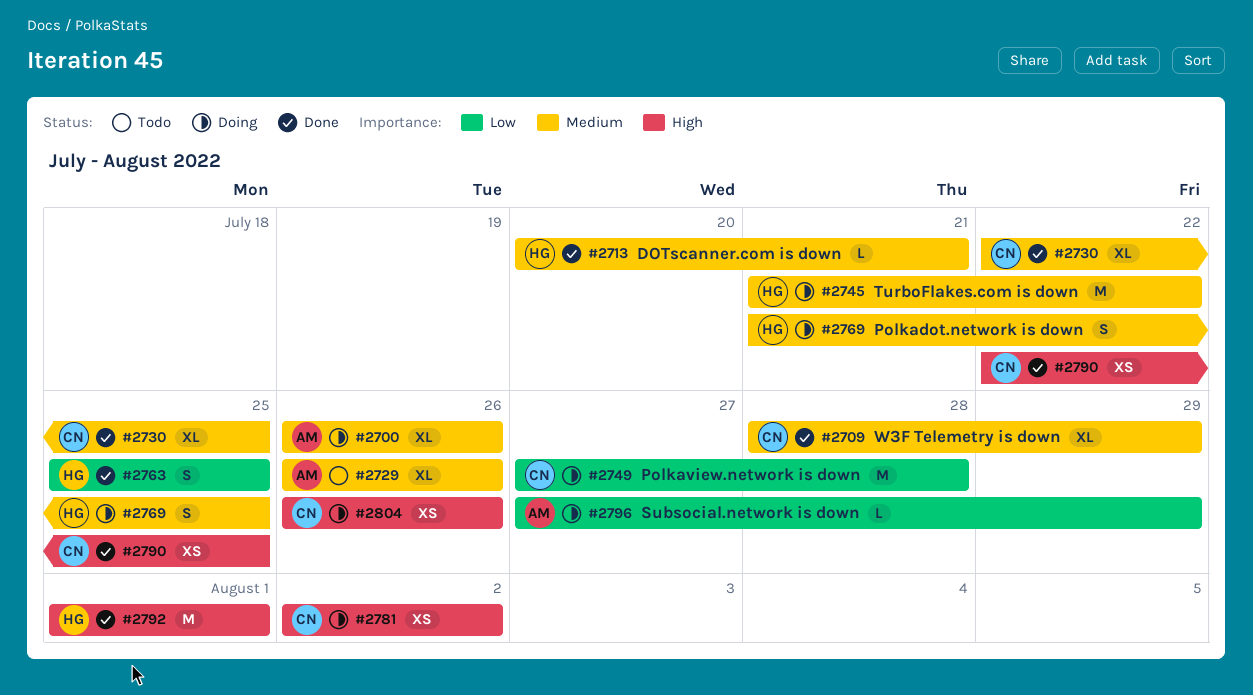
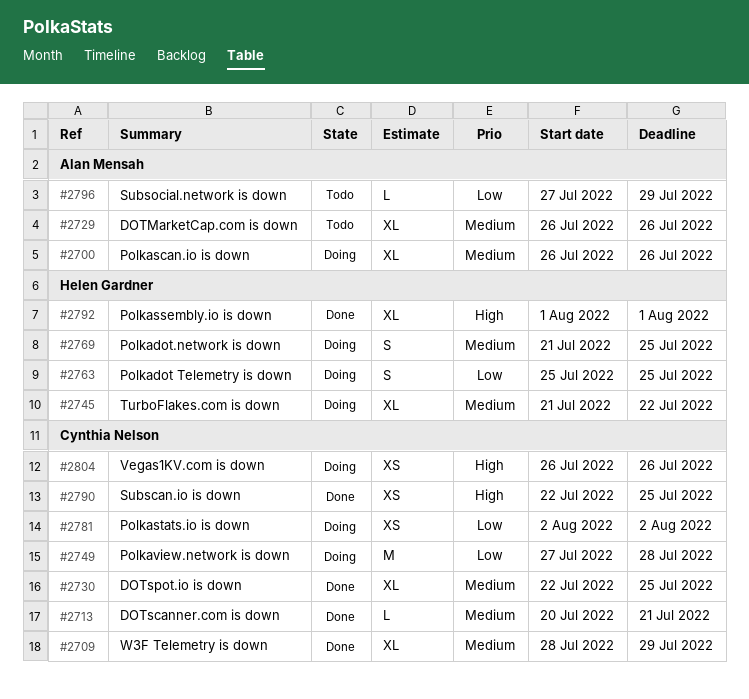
#2713, owner: Helen Gardner -> Cynthia Nelson
#2745, estimate: M -> XL
#2763, status: Done -> Doing
#2781, priority: High -> Low
#2792, estimate: M -> XL
#2796, status: Doing -> Todo

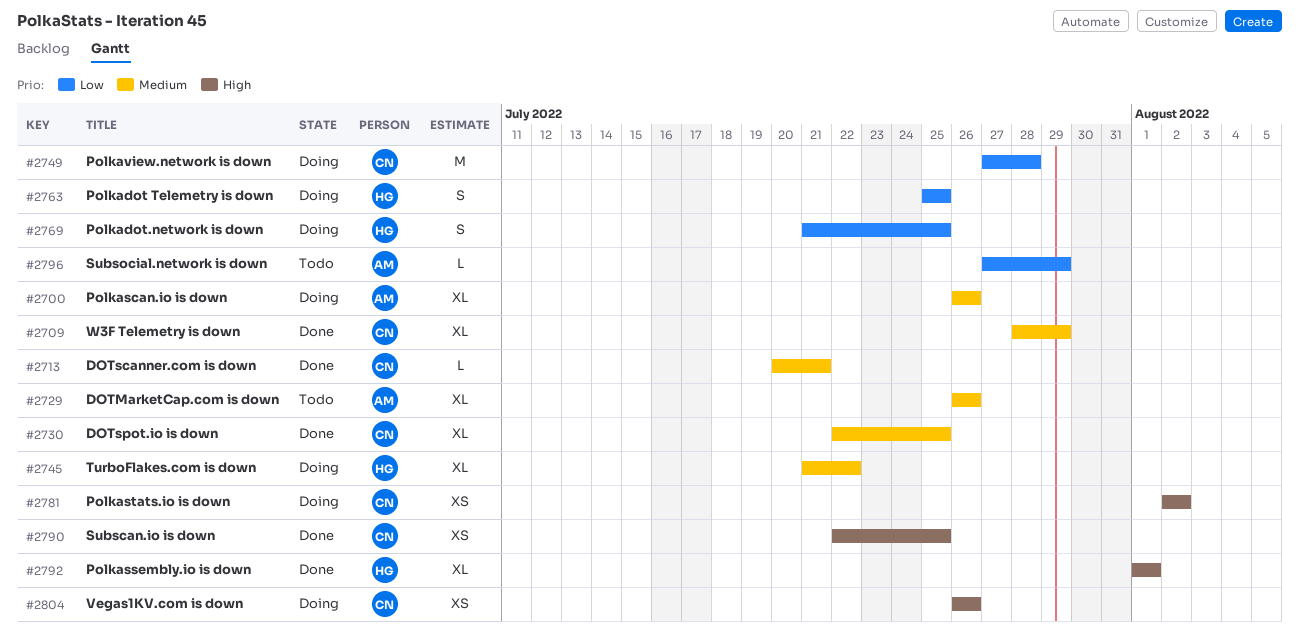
#2769, priority: Medium -> Low
#2781, priority: Low -> High

